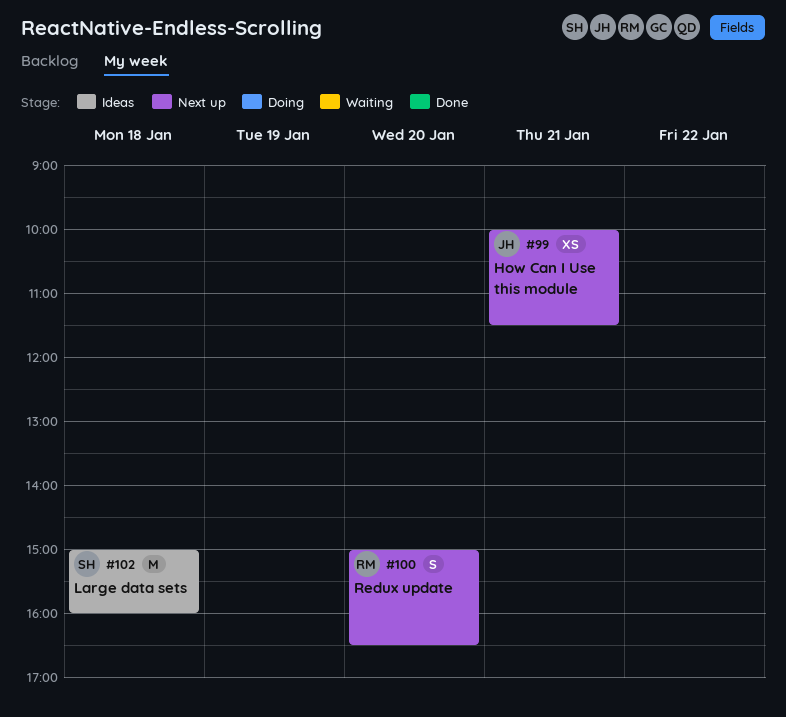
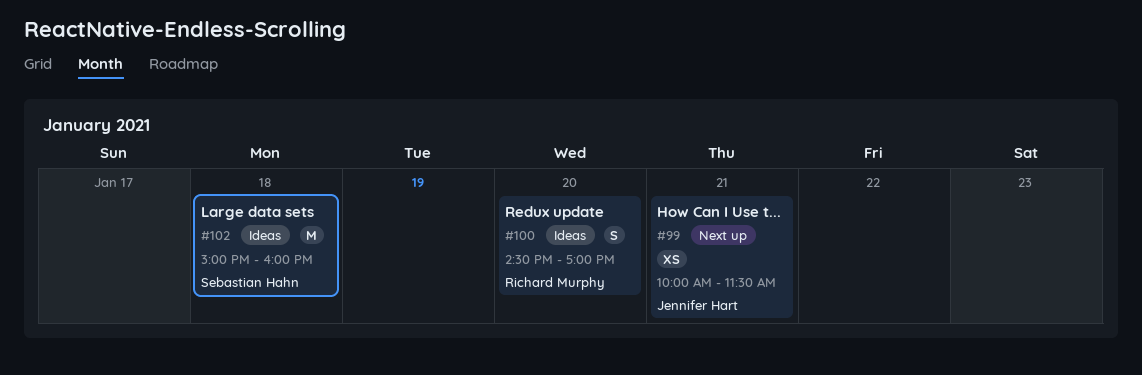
#100, status: Next up -> Ideas
#100, begins: 15:00 -> 14:30
#100, ends: 16:30 -> 17:00

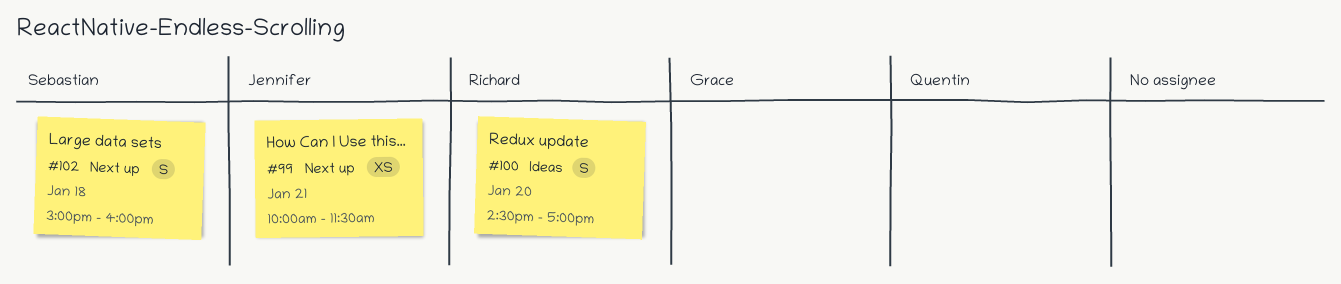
#102, status: Ideas -> Next up
#102, estimate: M -> S

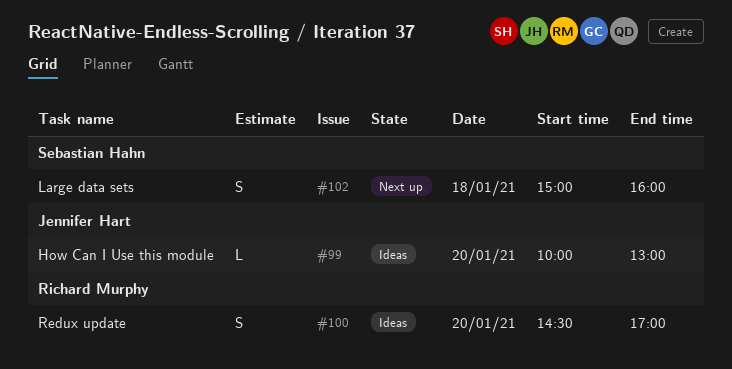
#99, status: Next up -> Ideas
#99, estimate: XS -> L
#99, day: Jan 21 -> Jan 20
#99, ends: 11:30 -> 13:00

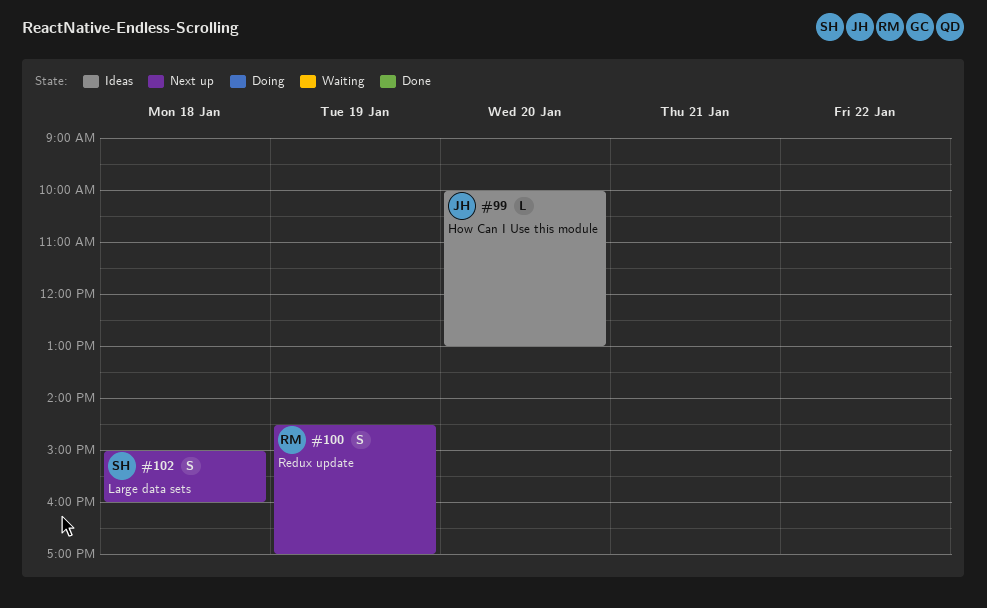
#100, status: Ideas -> Next up
#100, day: Jan 20 -> Jan 19

